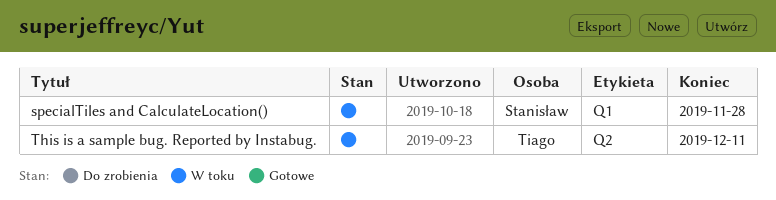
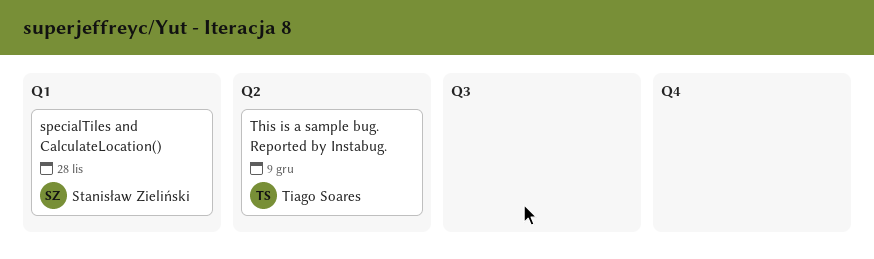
This is a sample bug. Reported by Instabug., due: Dec 11 -> Dec 9

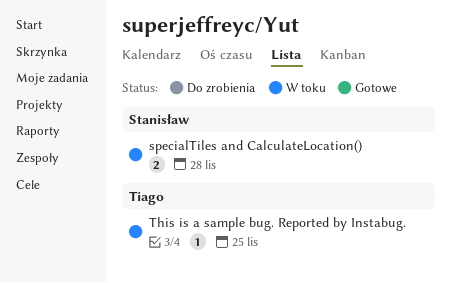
This is a sample bug. Reported by Instabug., due: Dec 9 -> Nov 25

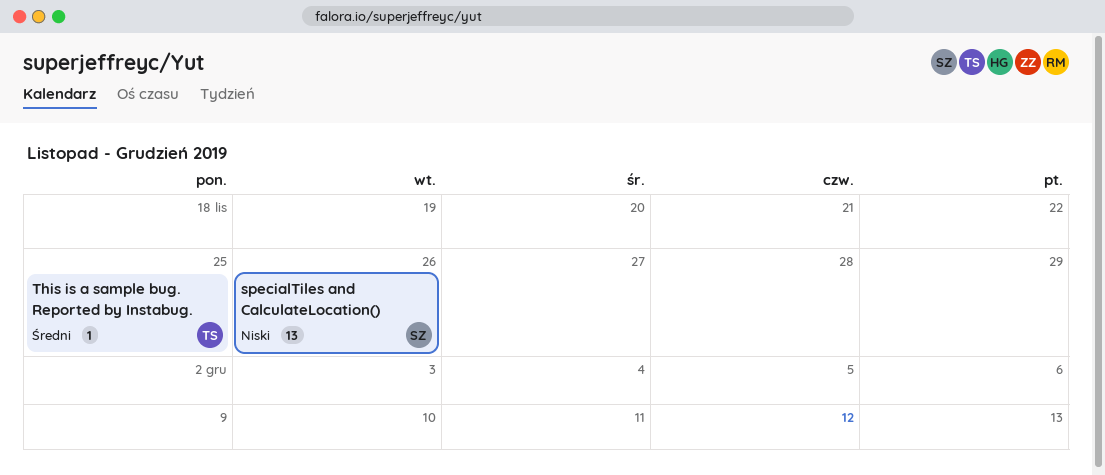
specialTiles and CalculateLocation(), estimate: 2 -> 13
specialTiles and CalculateLocation(), due: Nov 28 -> Nov 26

